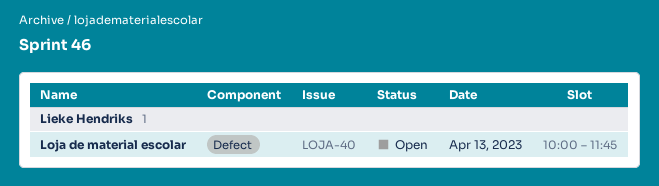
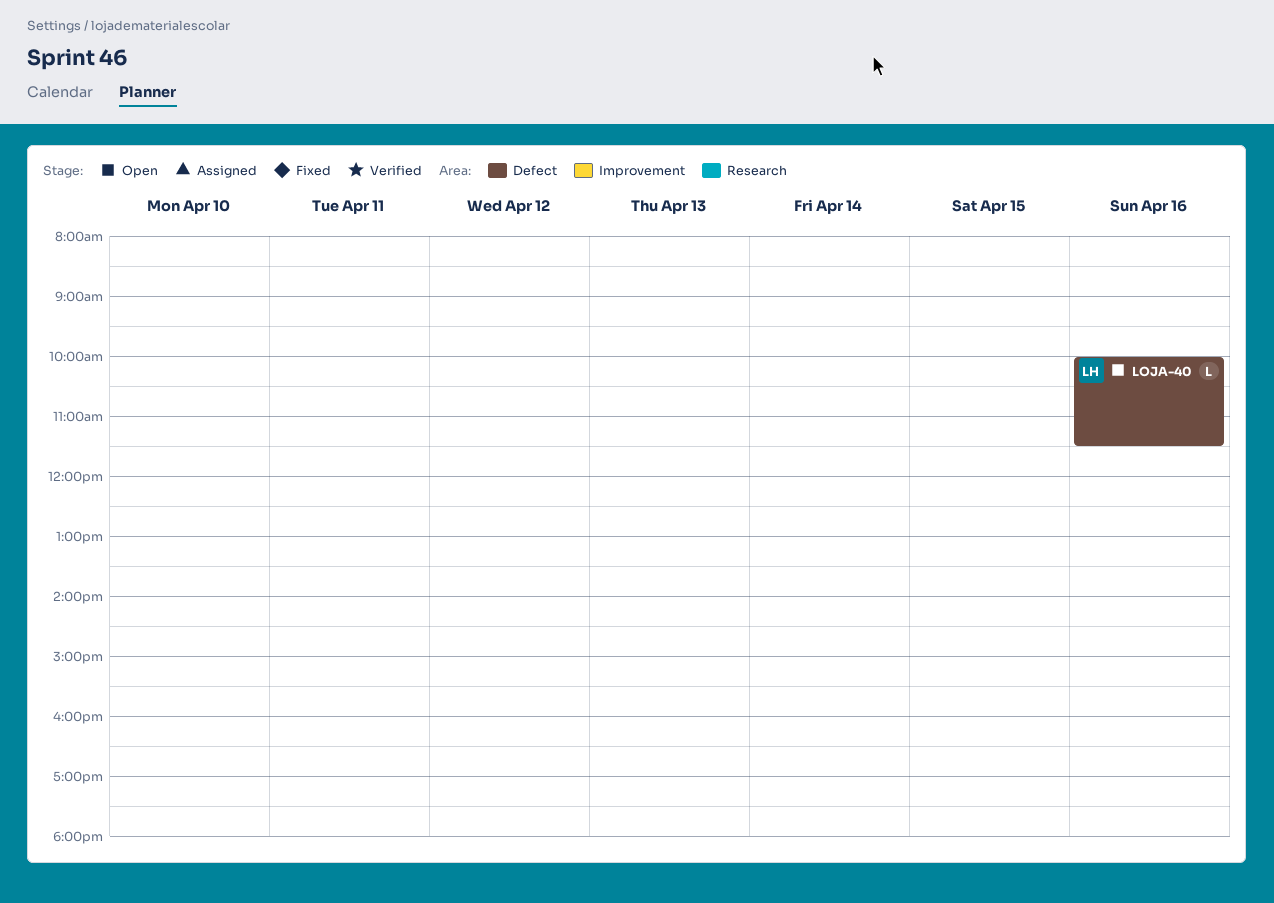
LOJA-40, day: Apr 13 -> Apr 16
LOJA-40, ends: 11:45 -> 11:30

